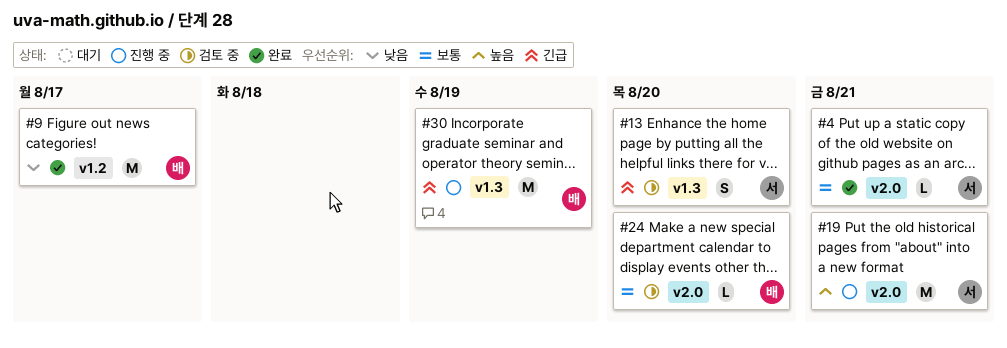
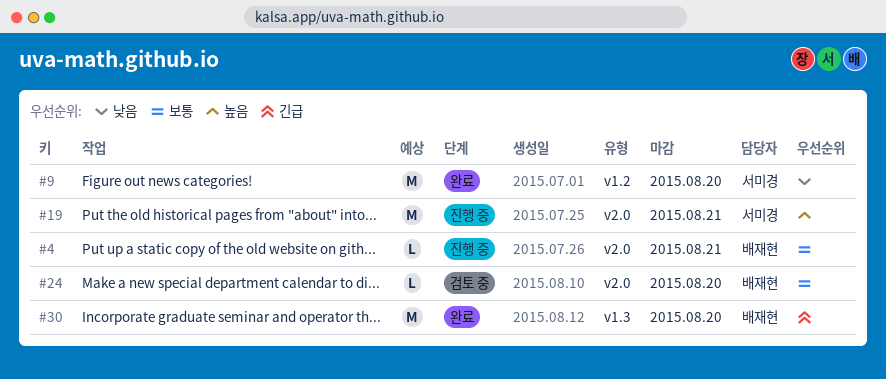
#4, status: 완료 -> 진행 중
#4, owner: 서미경 -> 배재현
#9, owner: 배재현 -> 서미경
#9, due: Aug 17 -> Aug 20
#13: present -> none
#30, status: 진행 중 -> 완료
#30, due: Aug 19 -> Aug 20

